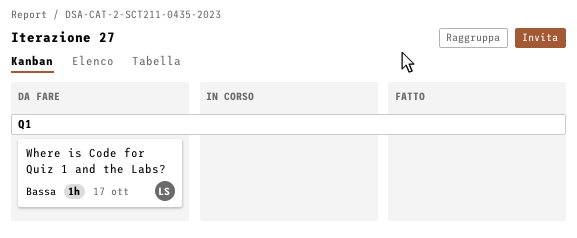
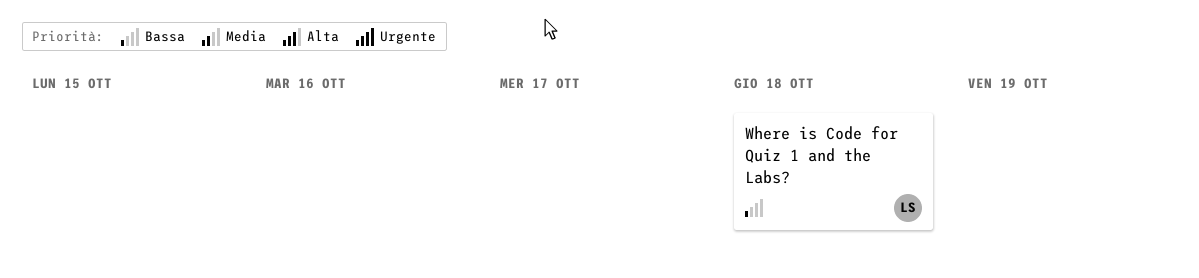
Where is Code for Quiz 1 and the Labs?, due: Oct 17 -> Oct 18

